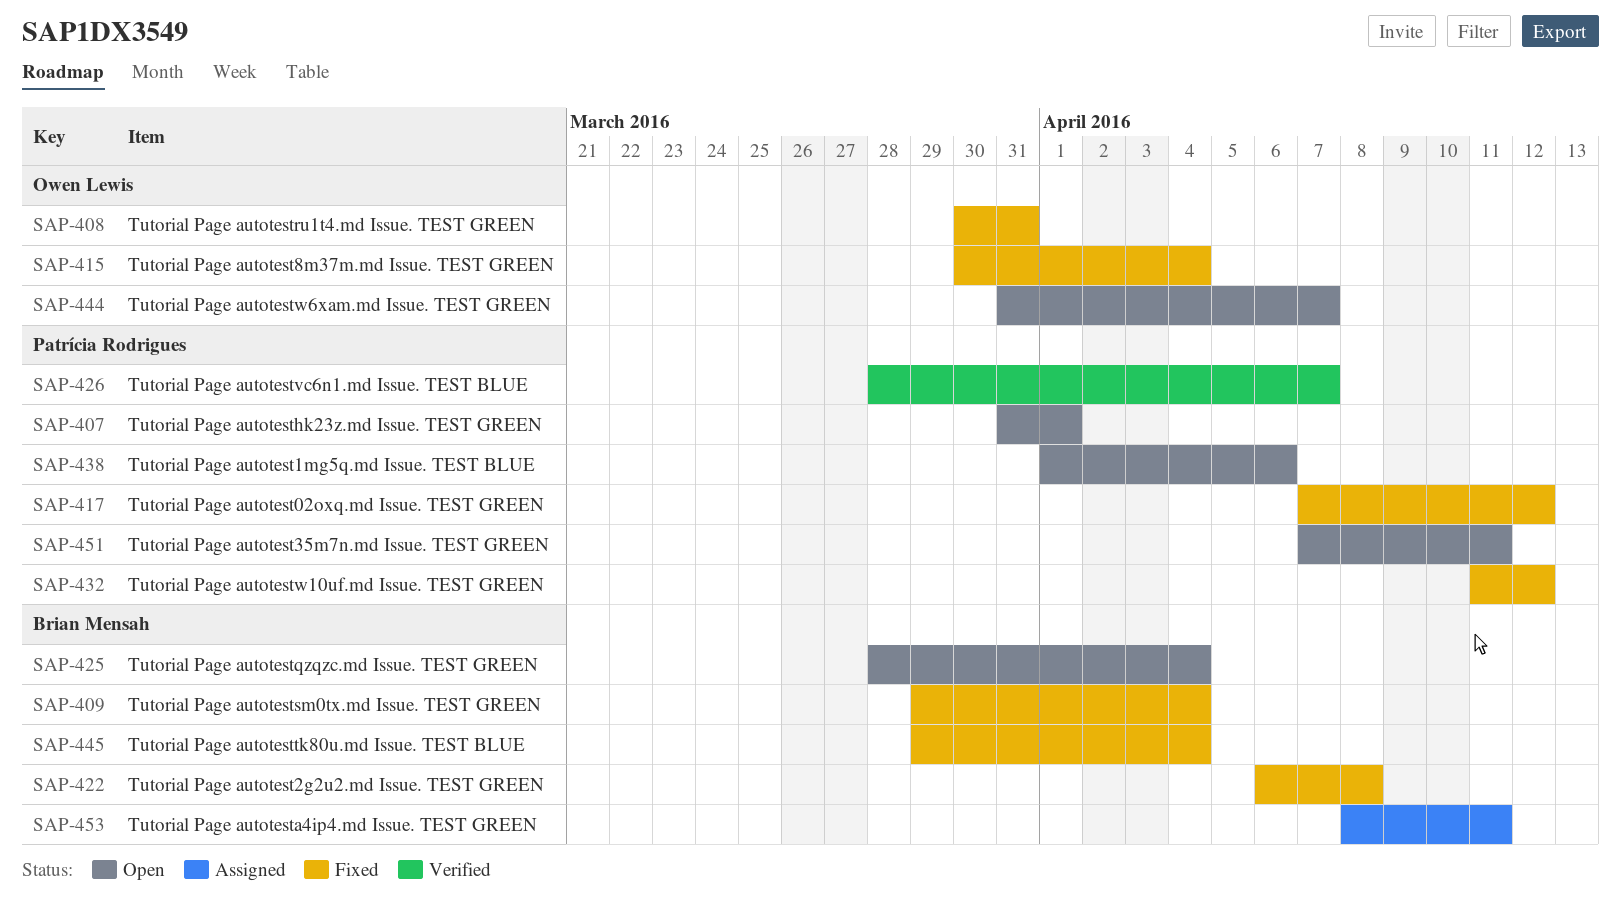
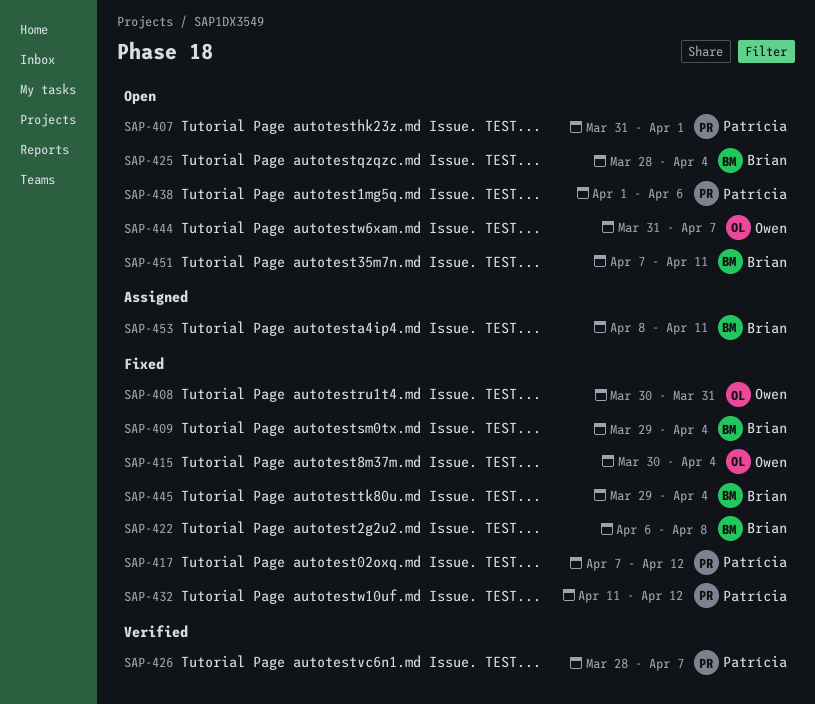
SAP-451, owner: Patrícia Rodrigues -> Brian Mensah

